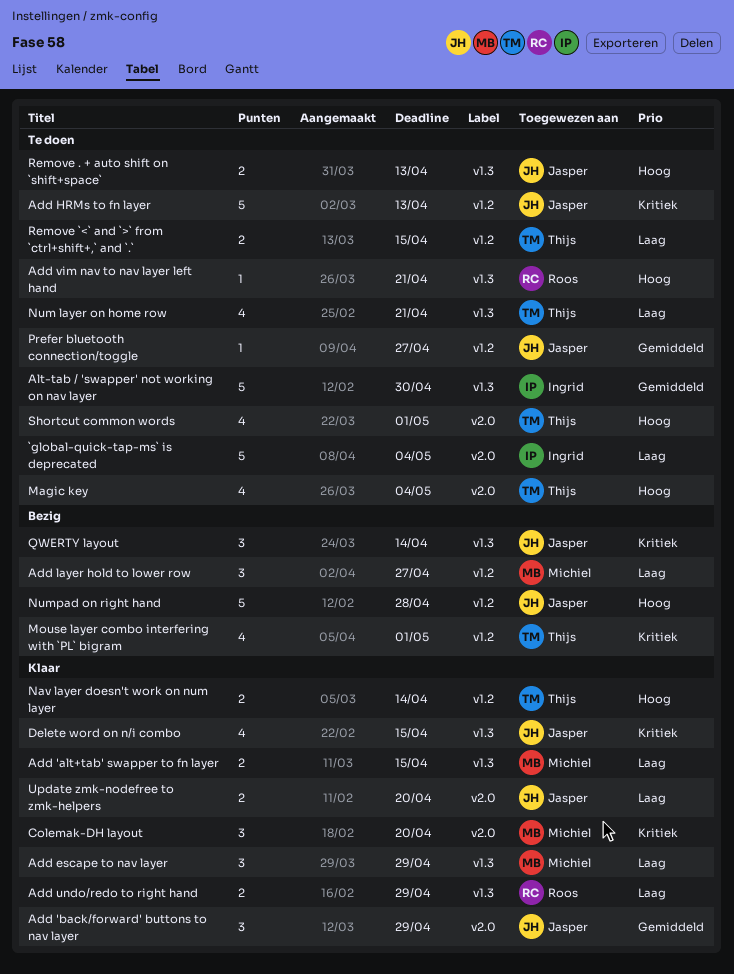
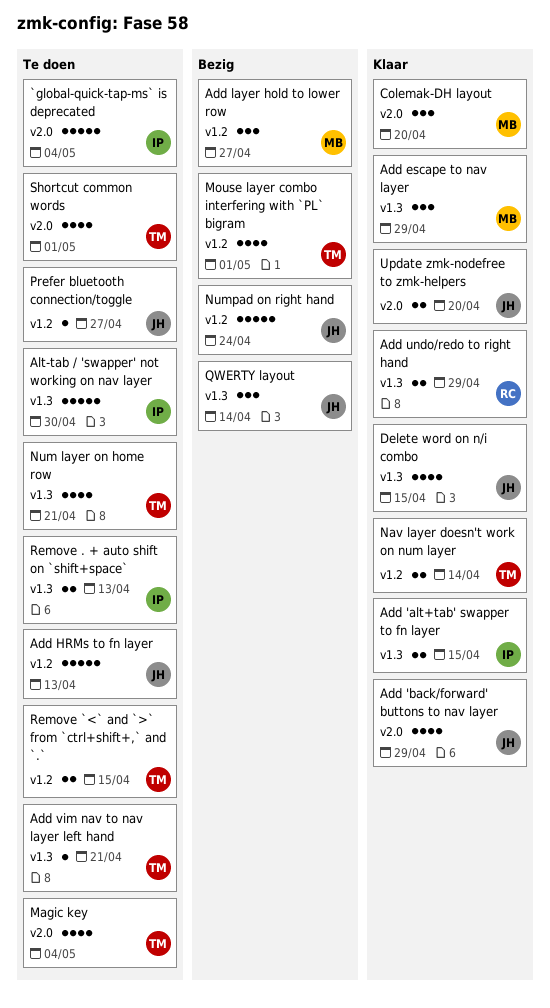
Add 'alt+tab' swapper to fn layer, owner: Michiel -> Ingrid
Add 'back/forward' buttons to nav layer, estimate: 3 -> 4
Add vim nav to nav layer left hand, owner: Roos -> Thijs
Numpad on right hand, due: Apr 28 -> Apr 24
Remove . + auto shift on `shift+space`, owner: Jasper -> Ingrid

